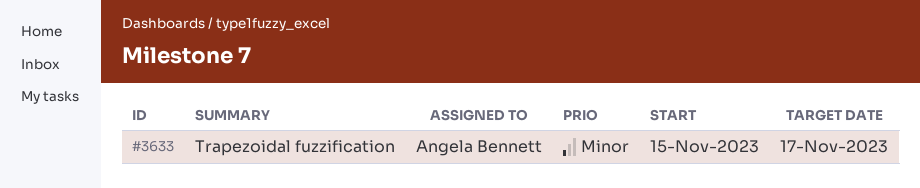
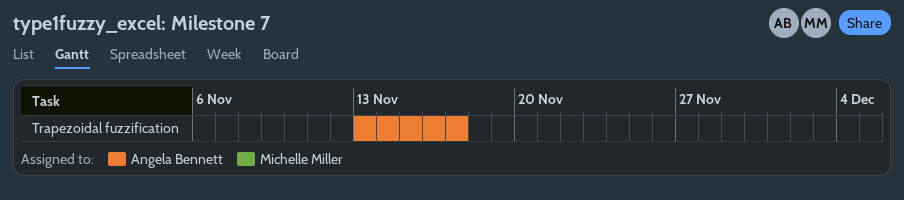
Trapezoidal fuzzification, start: Nov 15 -> Nov 13

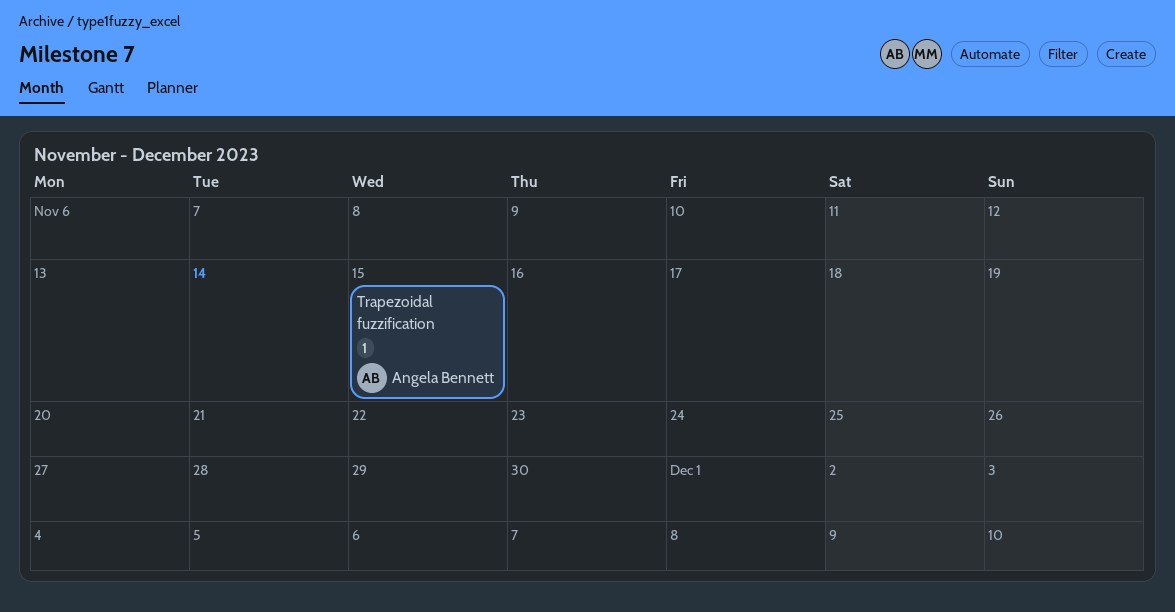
Trapezoidal fuzzification, due: Nov 17 -> Nov 15

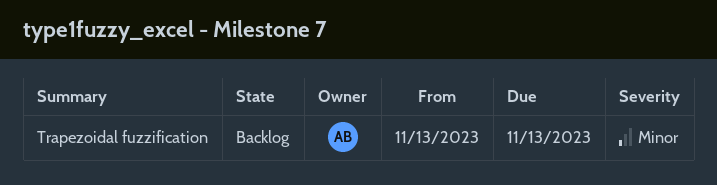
Trapezoidal fuzzification, due: Nov 15 -> Nov 13

